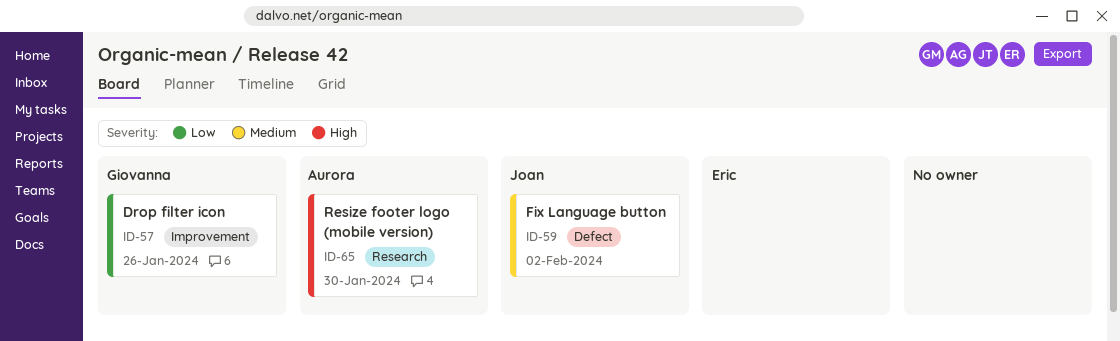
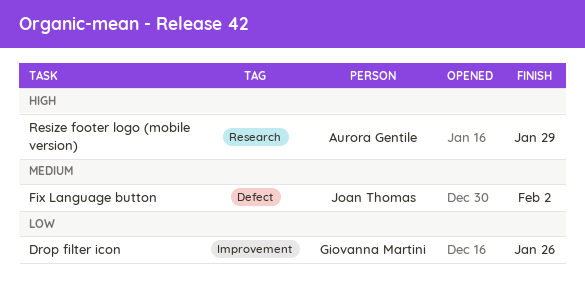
Resize footer logo (mobile version), due: Jan 30 -> Jan 29

